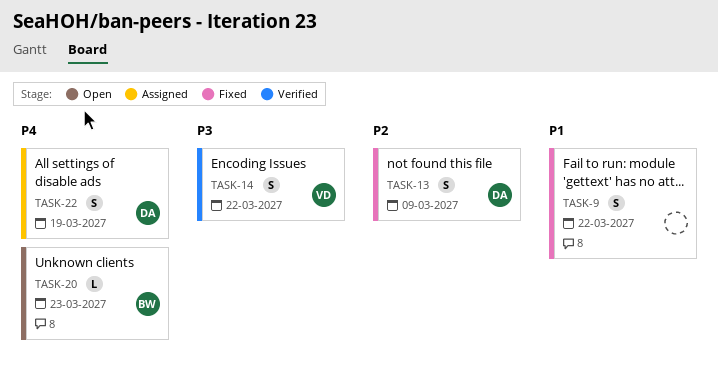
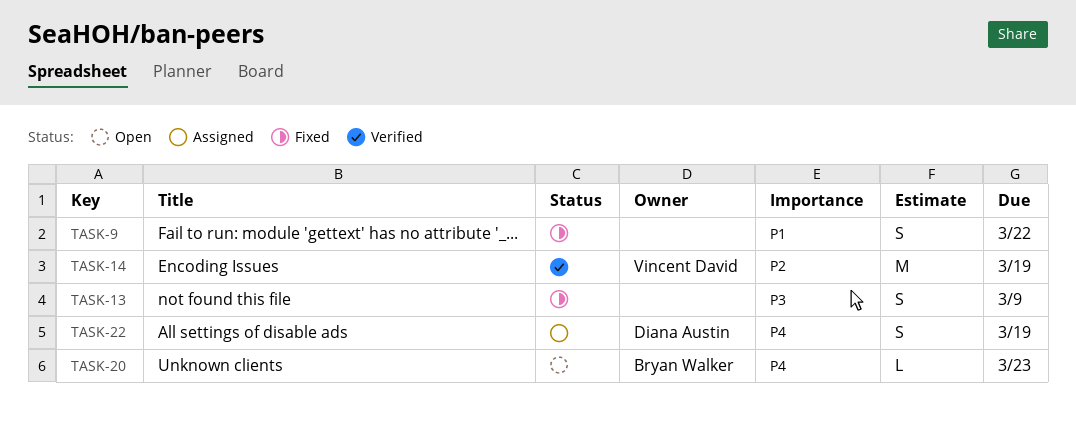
TASK-13, owner: Diana Austin -> none
TASK-13, priority: P2 -> P3
TASK-14, priority: P3 -> P2
TASK-14, estimate: S -> M
TASK-14, due: Mar 22 -> Mar 19

